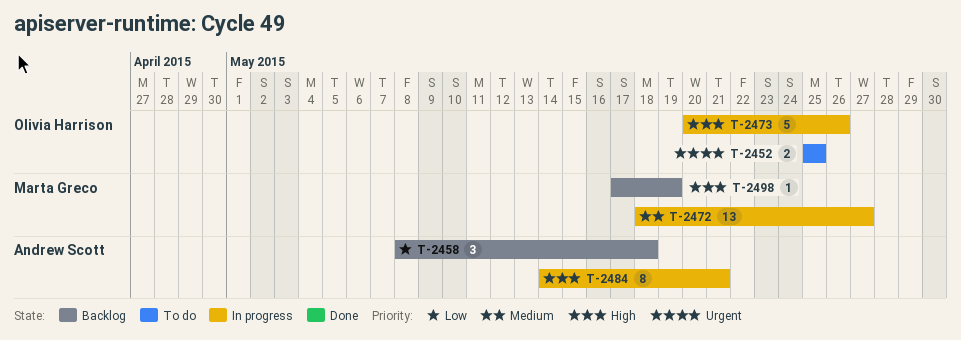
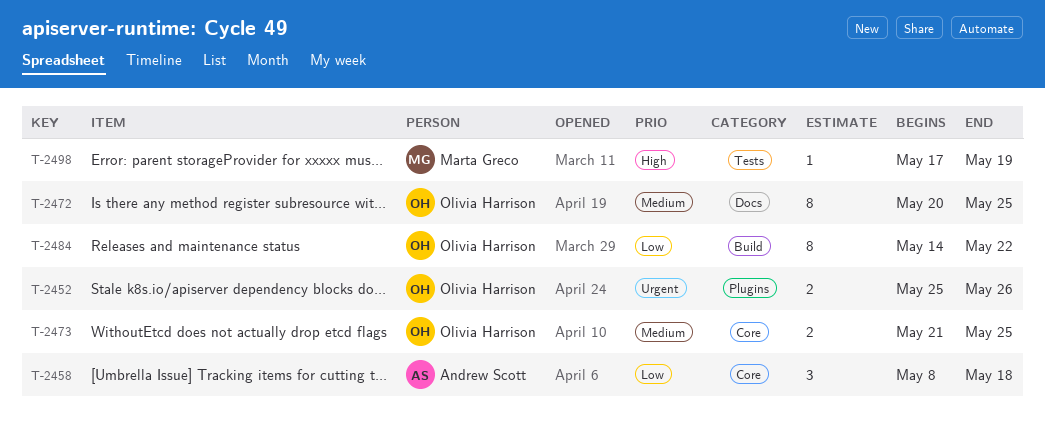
T-2452, due: May 25 -> May 26
T-2472, owner: Marta Greco -> Olivia Harrison
T-2472, estimate: 13 -> 8
T-2472, start: May 18 -> May 20
T-2472, due: May 27 -> May 25
T-2473, priority: High -> Medium
T-2473, estimate: 5 -> 2
T-2473, start: May 20 -> May 21
T-2473, due: May 26 -> May 25
T-2484, owner: Andrew Scott -> Olivia Harrison
T-2484, priority: High -> Low
T-2484, due: May 21 -> May 22

